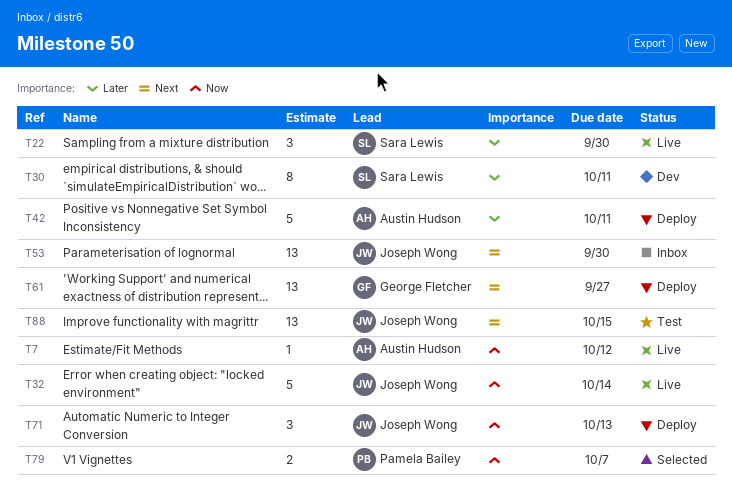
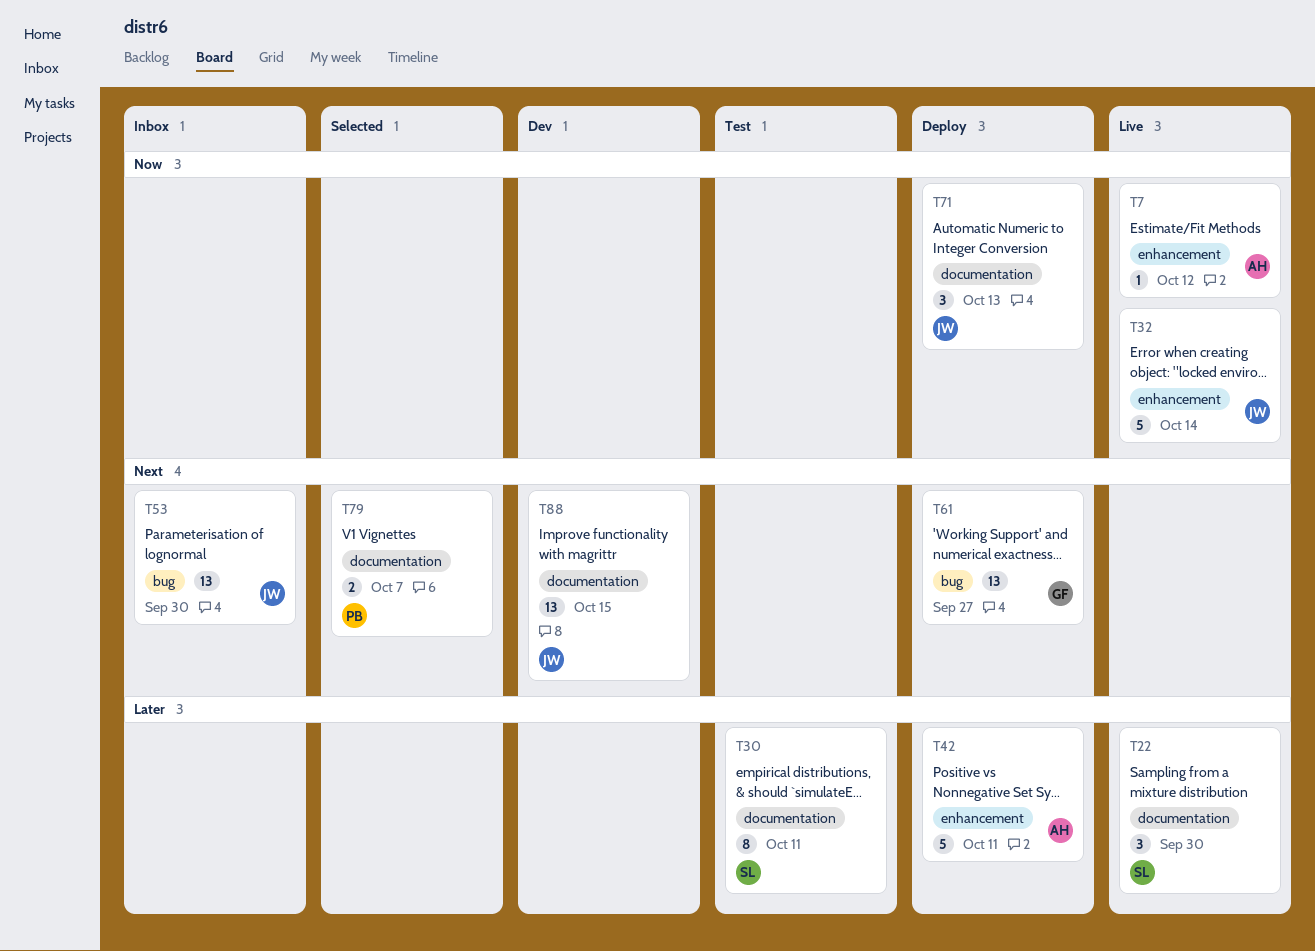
T30, status: Dev -> Test
T79, priority: Now -> Next
T88, status: Test -> Dev

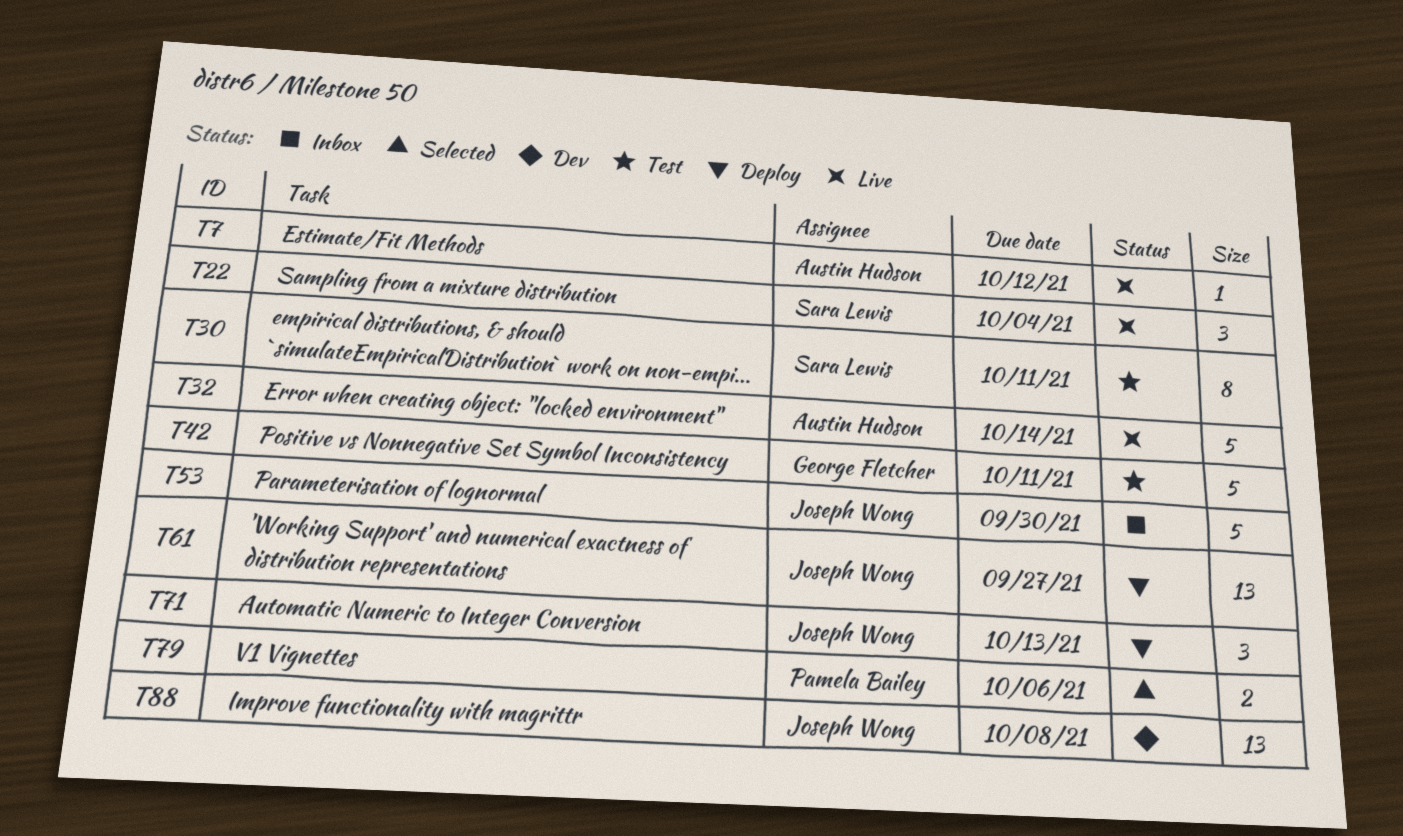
T22, due: Sep 30 -> Oct 4
T32, owner: Joseph Wong -> Austin Hudson
T42, status: Deploy -> Test
T42, owner: Austin Hudson -> George Fletcher
T53, estimate: 13 -> 5
T61, owner: George Fletcher -> Joseph Wong
T79, due: Oct 7 -> Oct 6
T88, due: Oct 15 -> Oct 8

